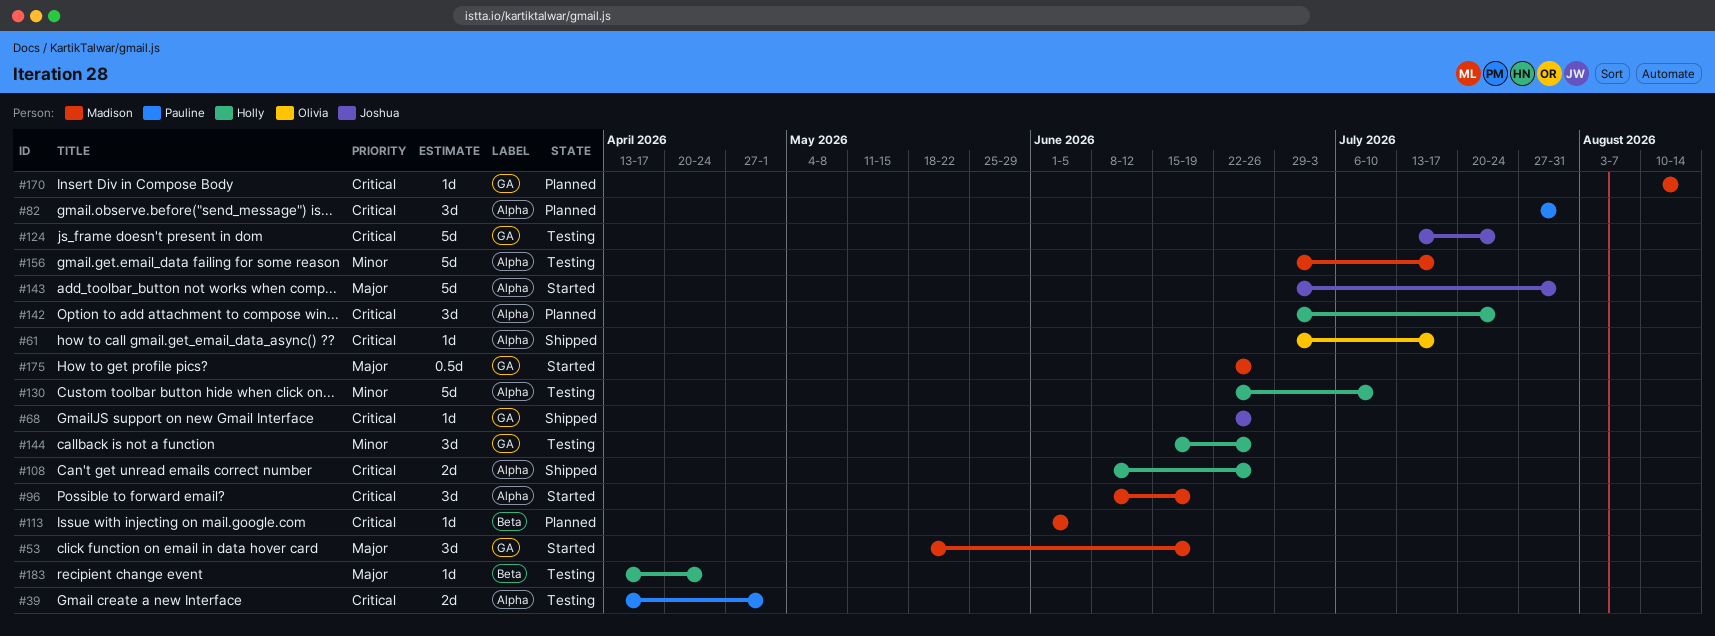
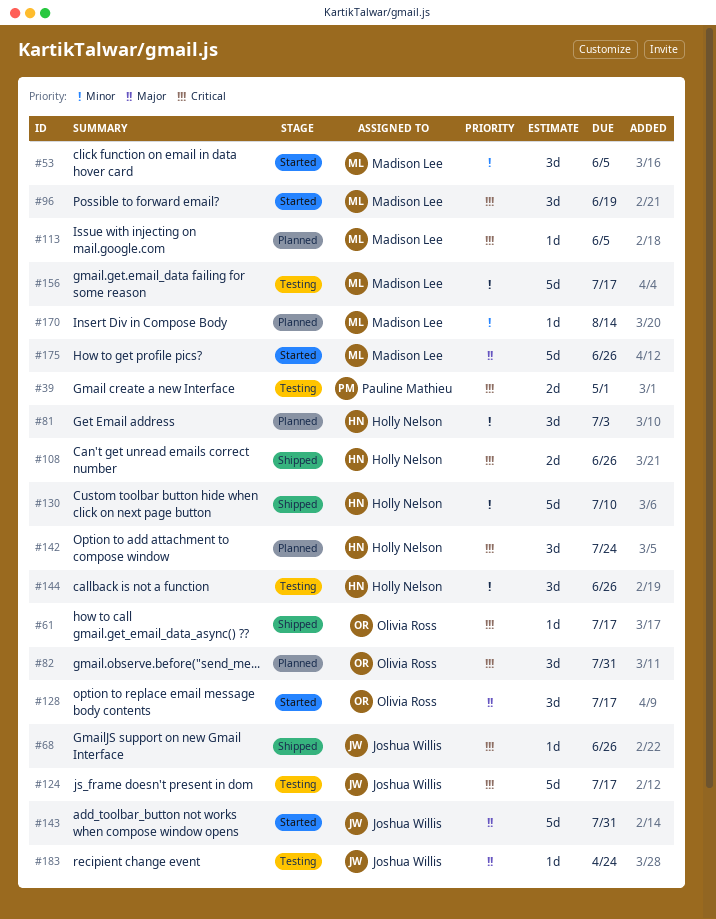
#53, priority: Major -> Minor
#53, due: Jun 19 -> Jun 5
#81: none -> present
#82, owner: Pauline Mathieu -> Olivia Ross
#124, due: Jul 24 -> Jul 17
#128: none -> present
#130, status: Testing -> Shipped
#170, priority: Critical -> Minor
#175, estimate: 0.5d -> 5d
#183, owner: Holly Nelson -> Joshua Willis

